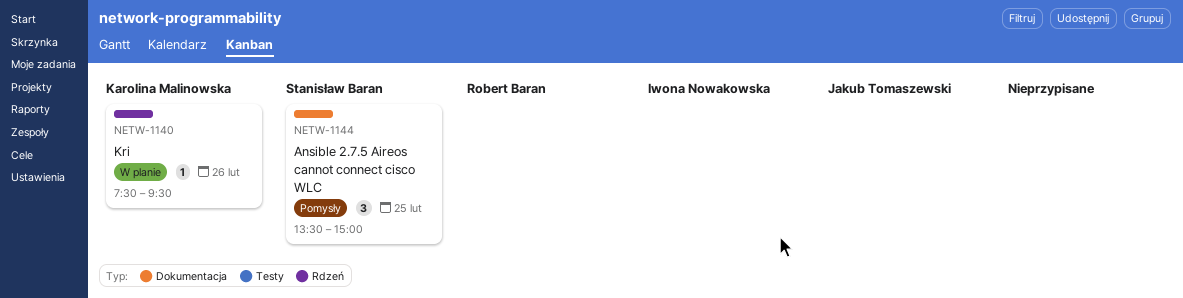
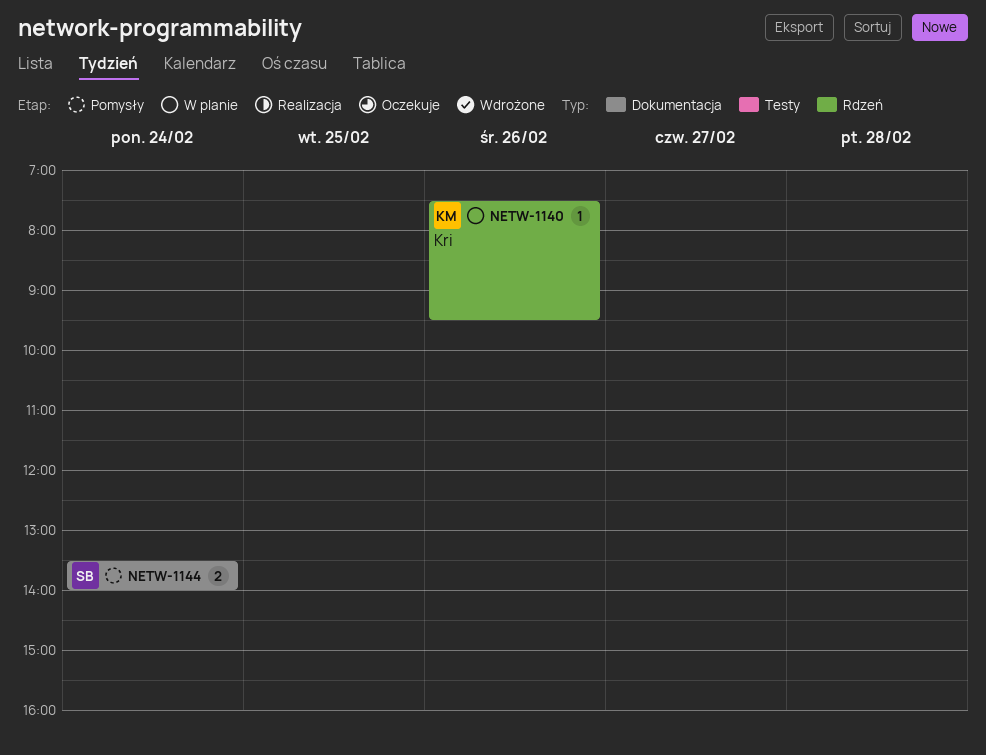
NETW-1144, estimate: 3 -> 2
NETW-1144, day: Feb 25 -> Feb 24
NETW-1144, ends: 15:00 -> 14:00

